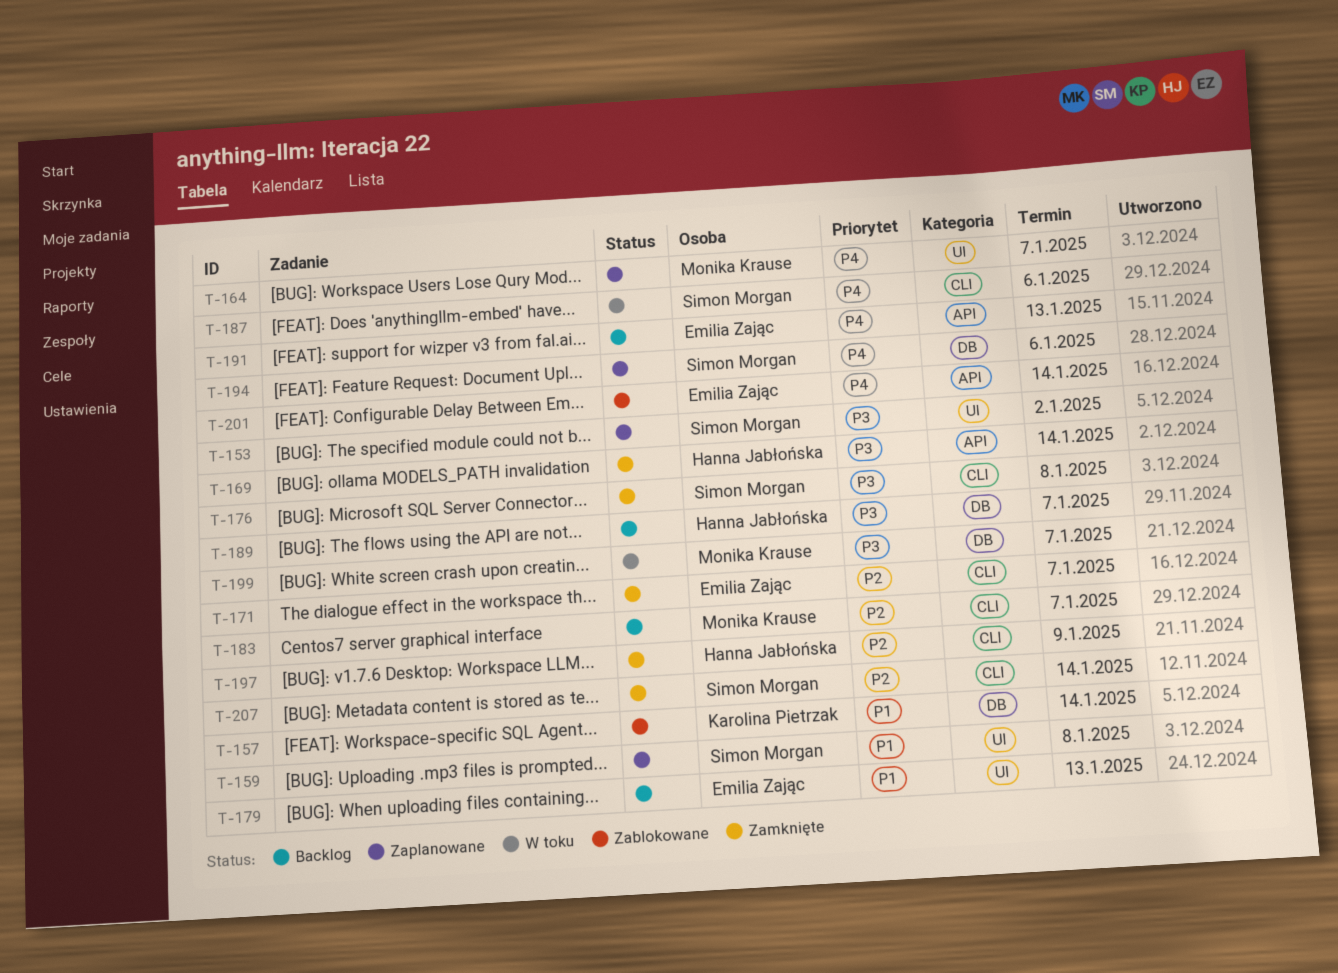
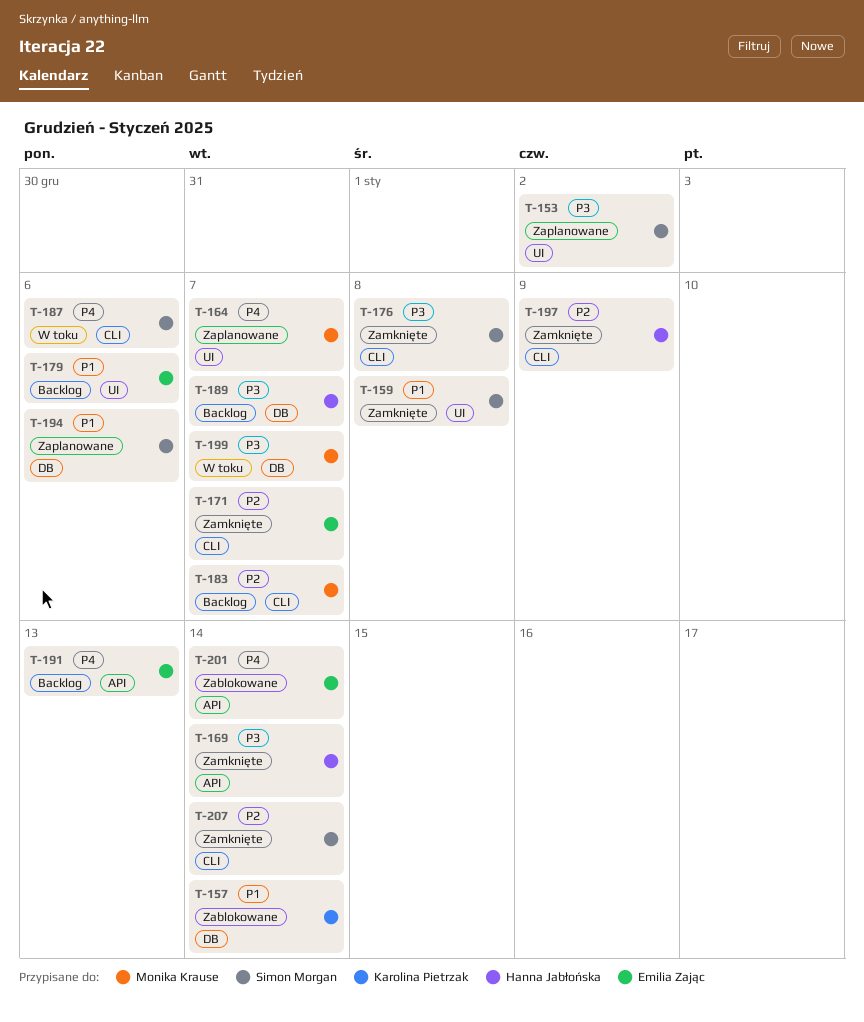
T-159, status: Zaplanowane -> Zamknięte
T-179, due: Jan 13 -> Jan 6
T-194, priority: P4 -> P1

